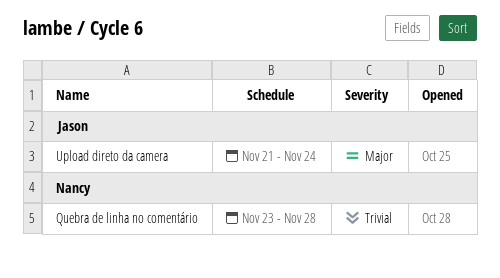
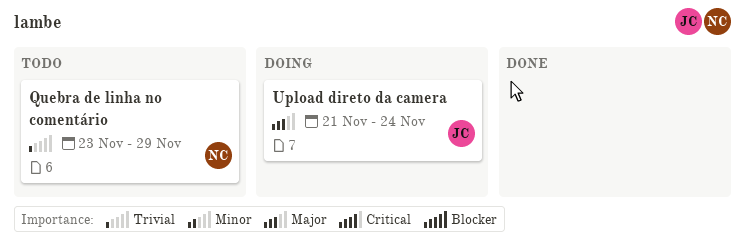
Quebra de linha no comentário, due: Nov 28 -> Nov 29

